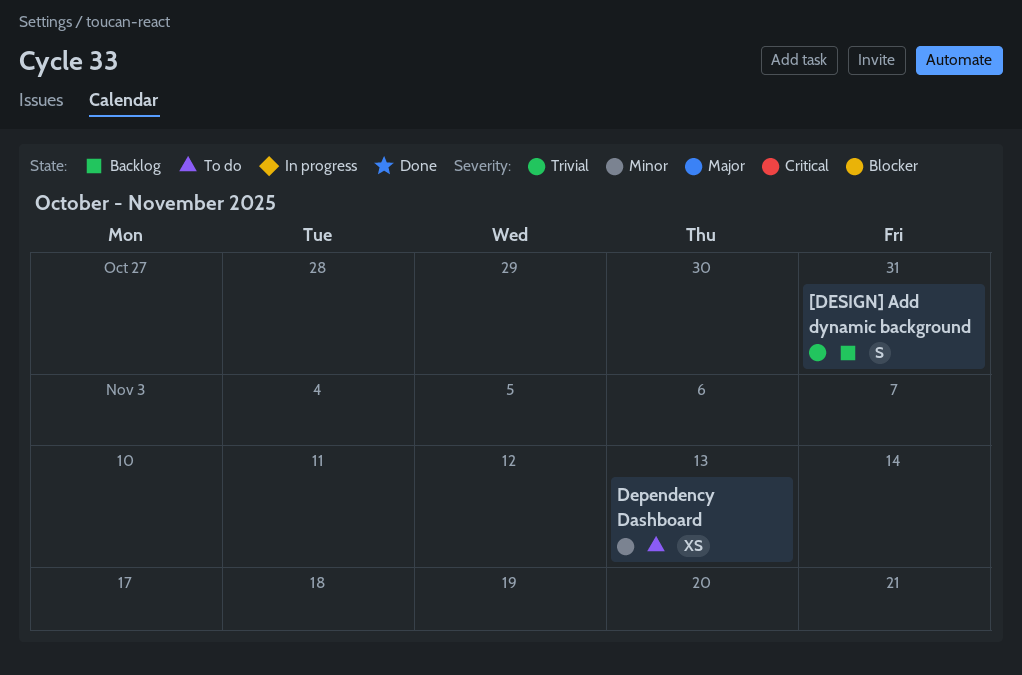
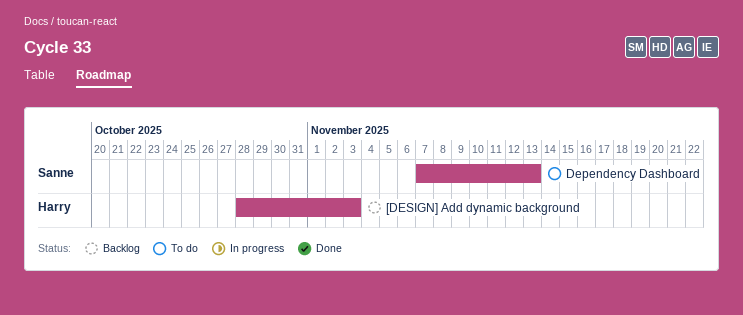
[DESIGN] Add dynamic background, due: Oct 31 -> Nov 3

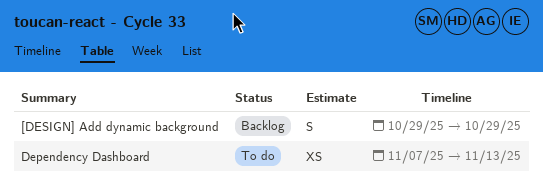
[DESIGN] Add dynamic background, start: Oct 28 -> Oct 29
[DESIGN] Add dynamic background, due: Nov 3 -> Oct 29

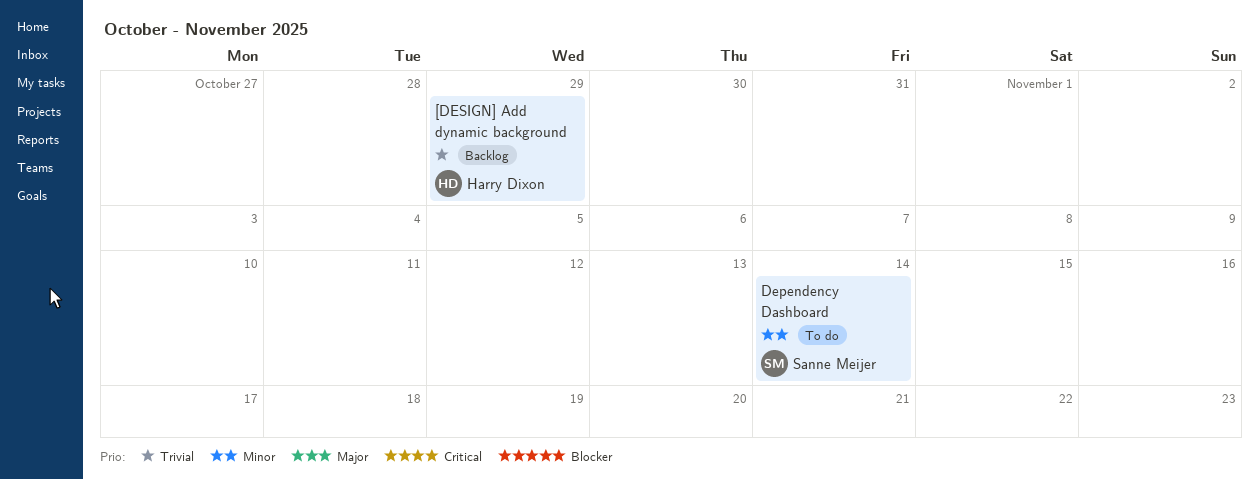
Dependency Dashboard, due: Nov 13 -> Nov 14

